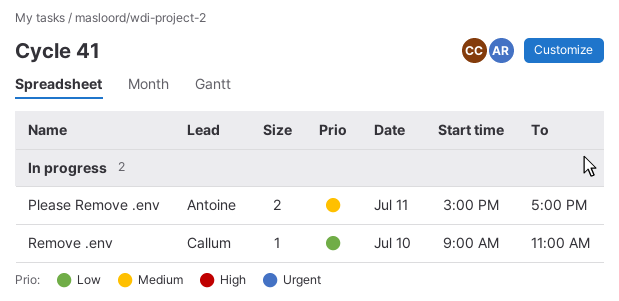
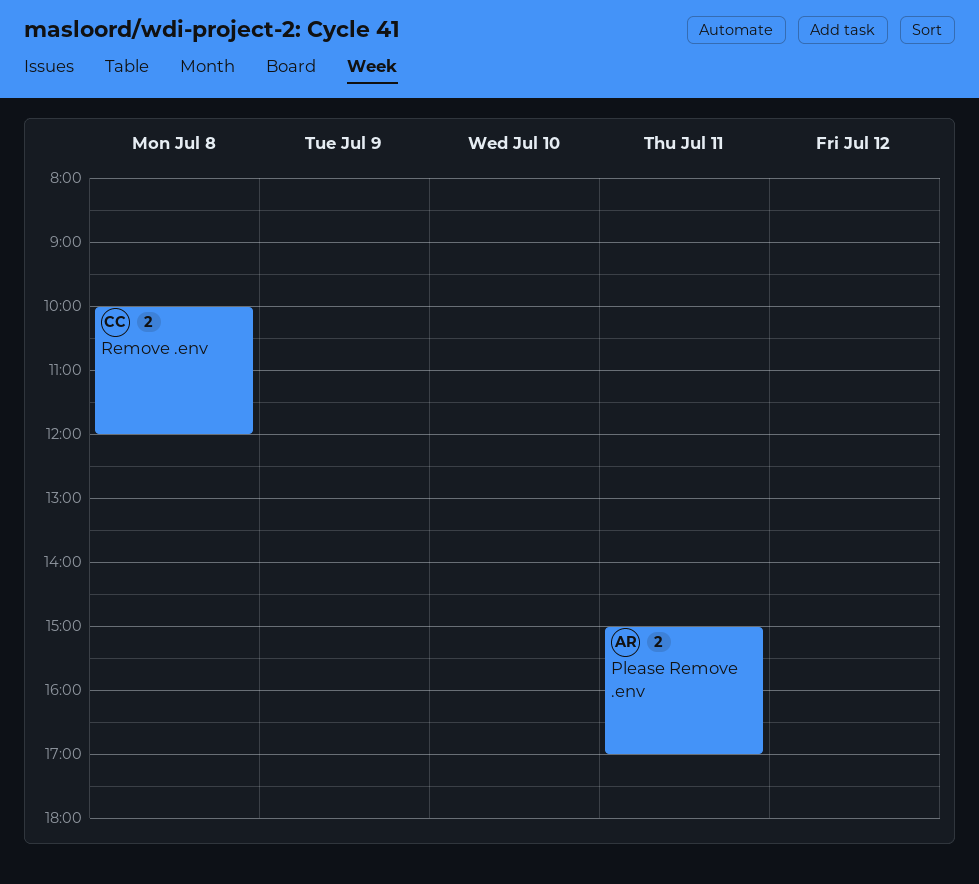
Remove .env, estimate: 1 -> 2
Remove .env, day: Jul 10 -> Jul 8
Remove .env, begins: 09:00 -> 10:00
Remove .env, ends: 11:00 -> 12:00

